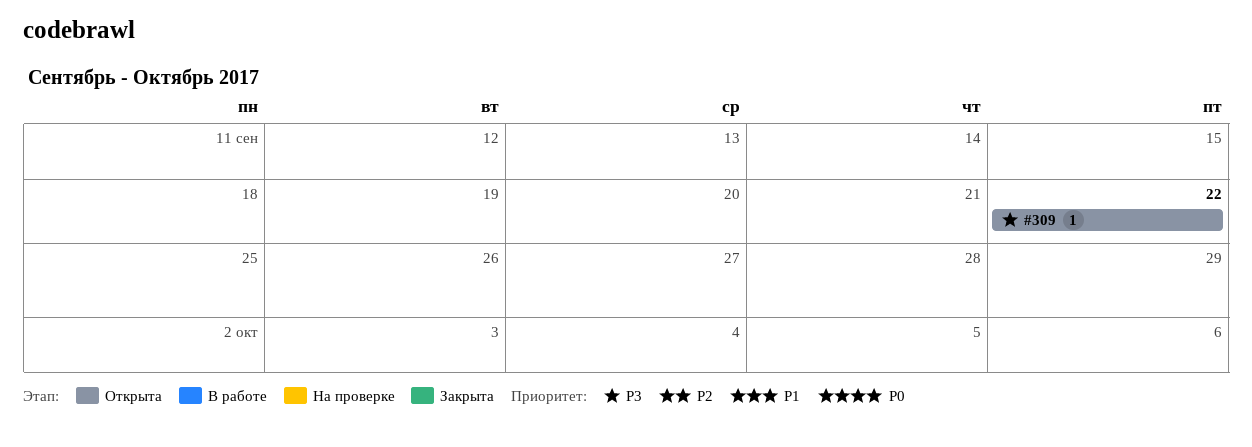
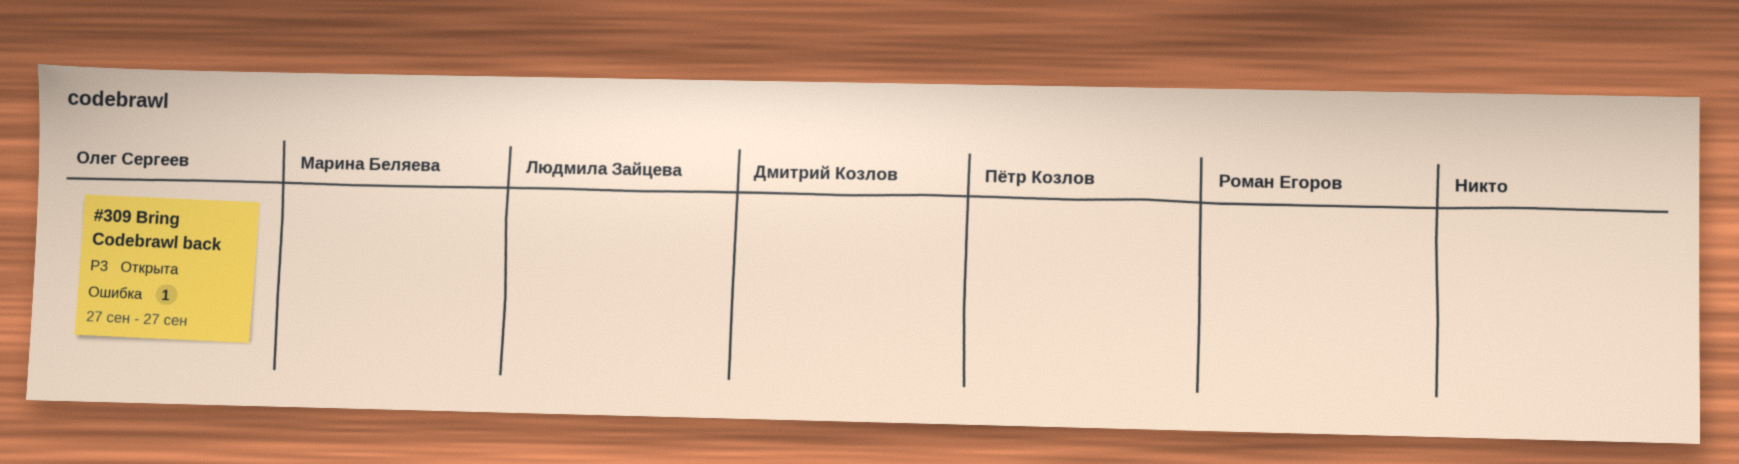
#309, start: Sep 22 -> Sep 27
#309, due: Sep 22 -> Sep 27

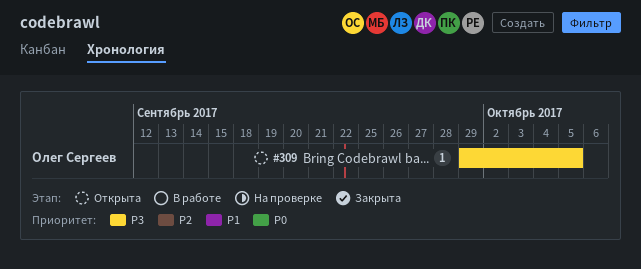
#309, start: Sep 27 -> Sep 29
#309, due: Sep 27 -> Oct 5

